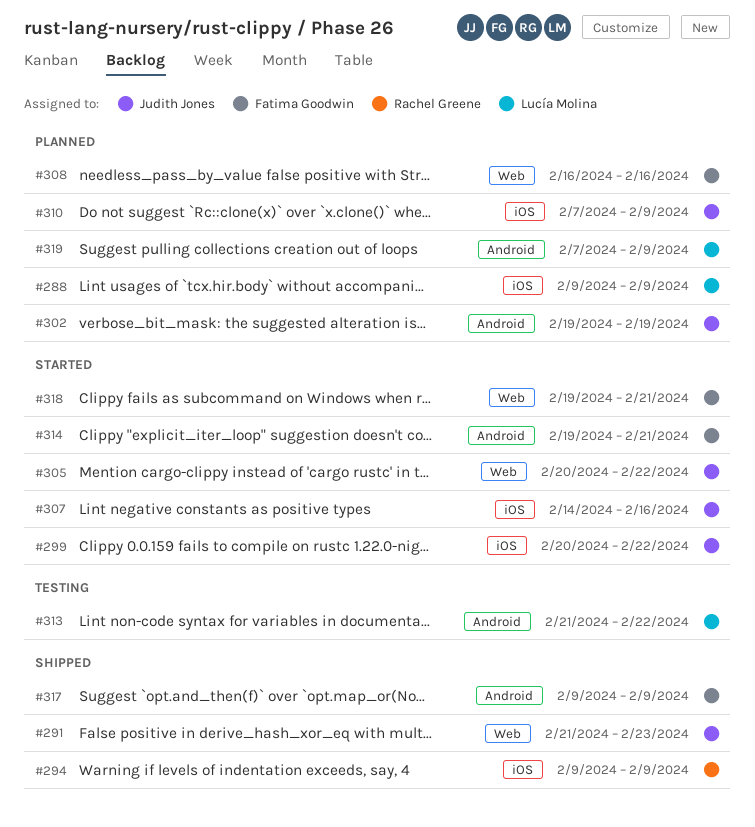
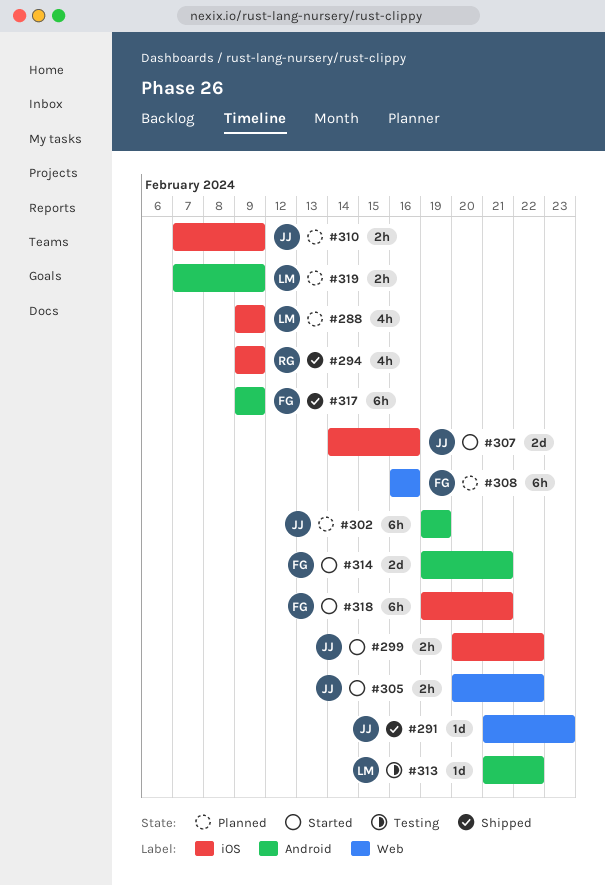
#318, label: Web -> iOS

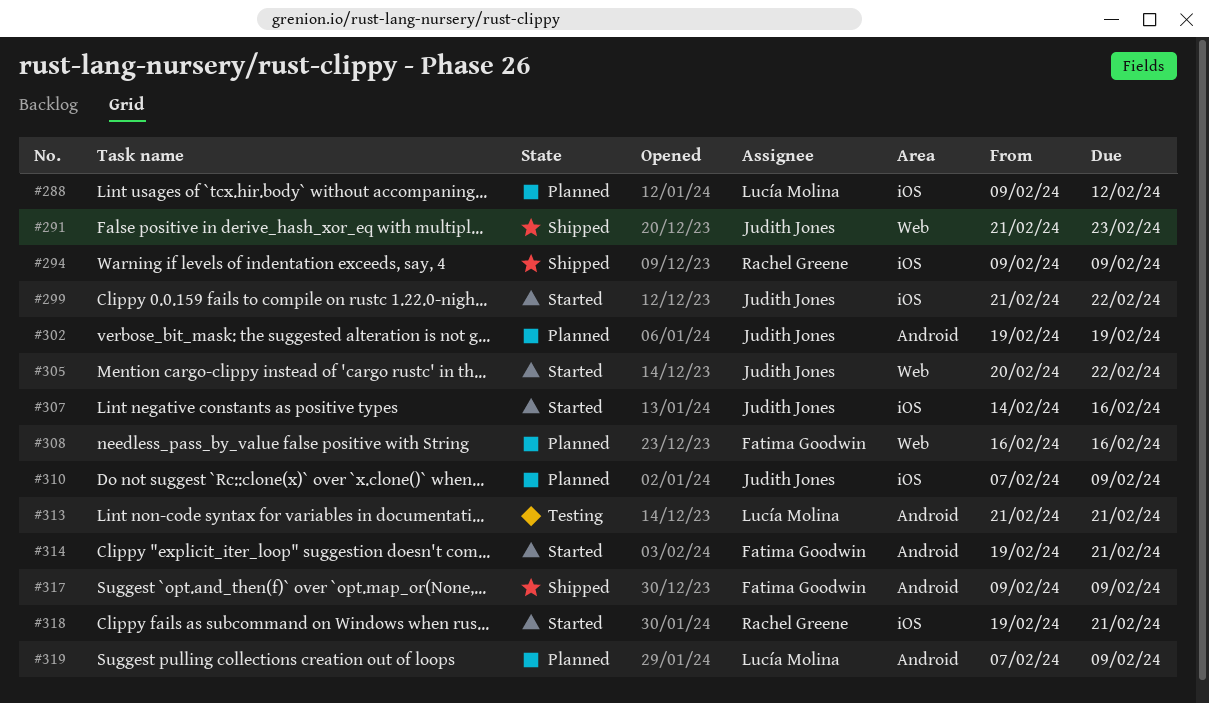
#288, due: Feb 9 -> Feb 12
#299, start: Feb 20 -> Feb 21
#313, due: Feb 22 -> Feb 21
#318, owner: Fatima Goodwin -> Rachel Greene

